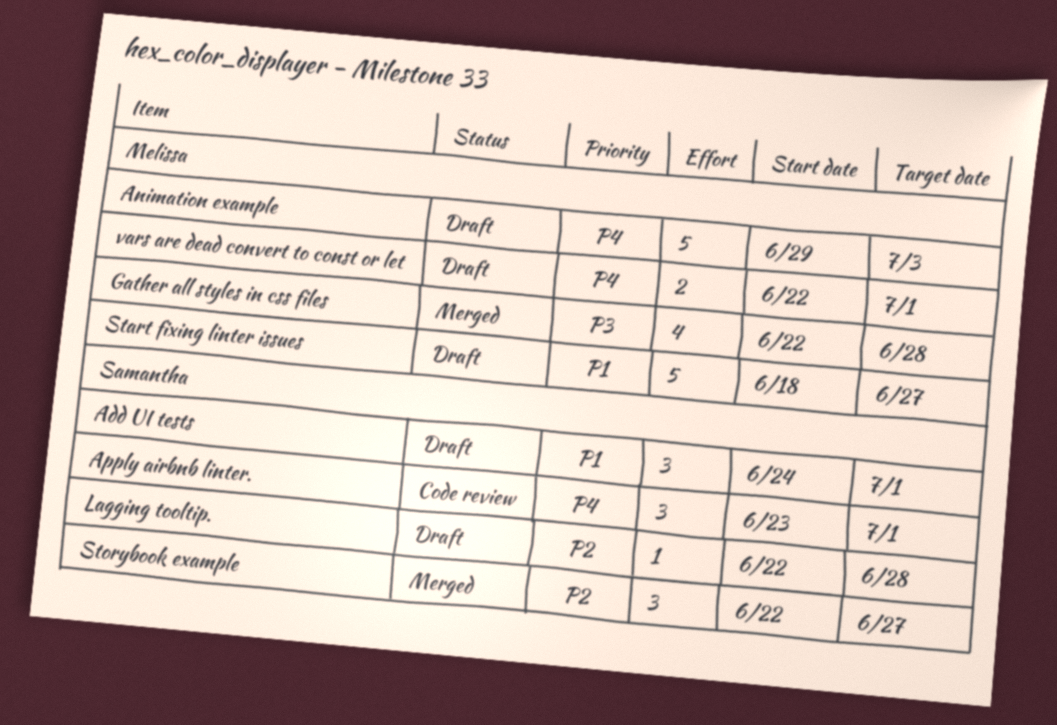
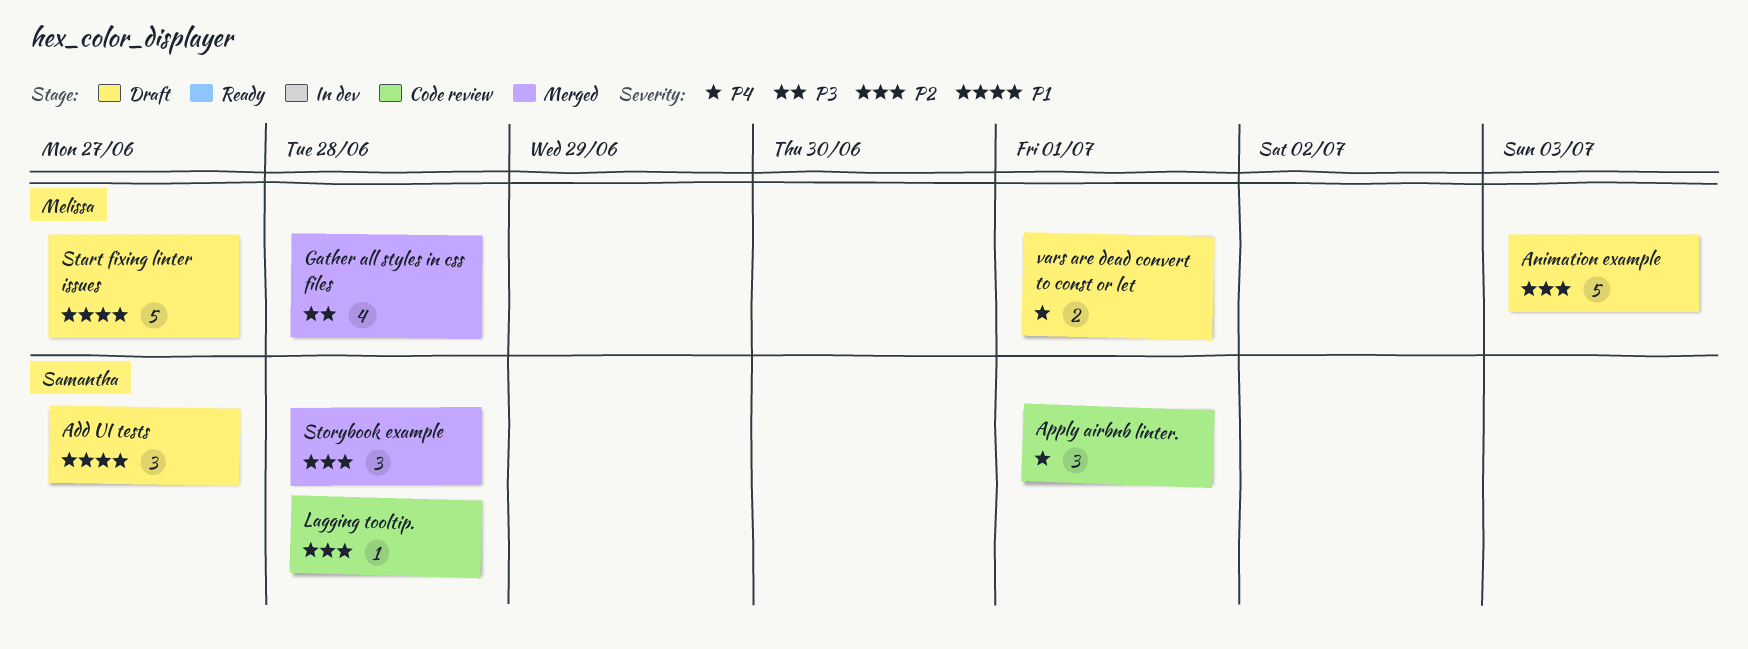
Add UI tests, due: Jul 1 -> Jun 27
Animation example, priority: P4 -> P2
Lagging tooltip., status: Draft -> Code review
Storybook example, due: Jun 27 -> Jun 28

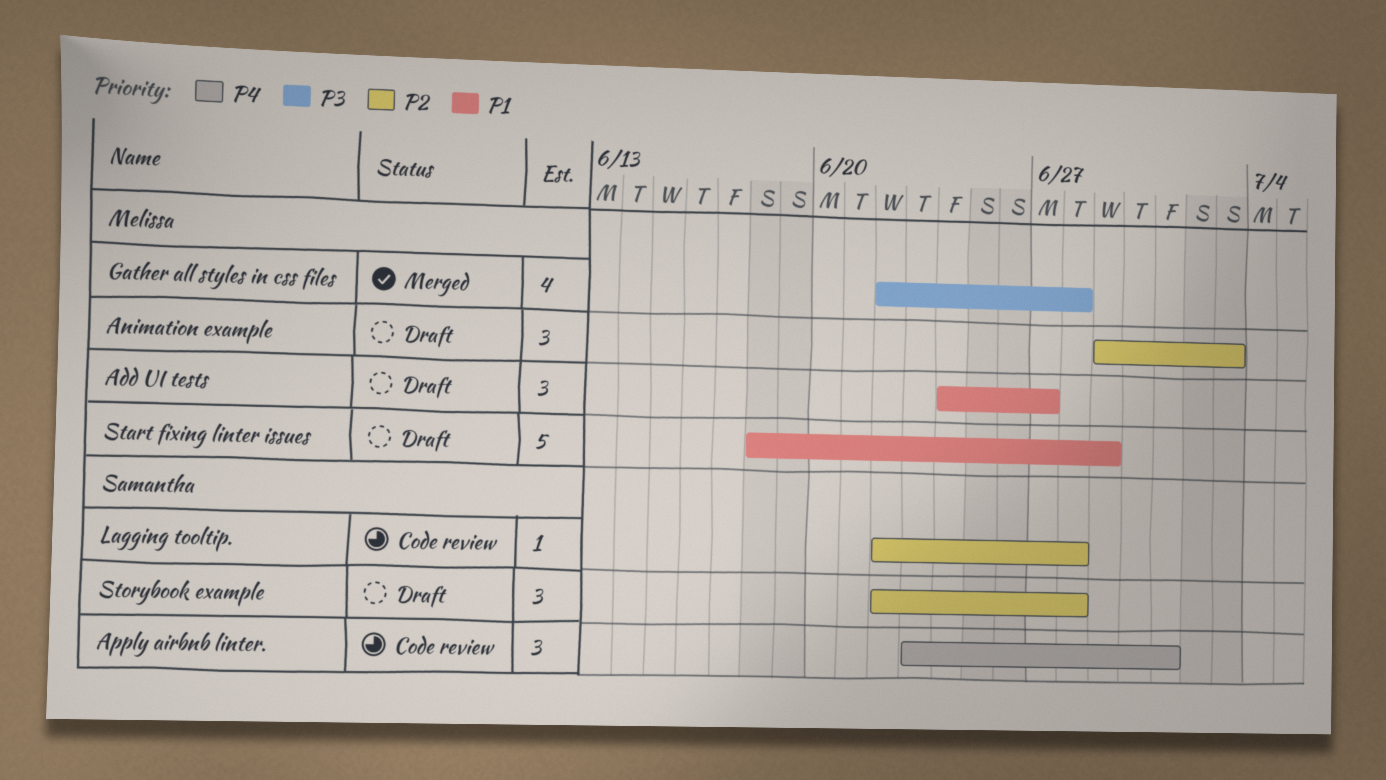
Add UI tests, owner: Samantha -> Melissa
Animation example, estimate: 5 -> 3
Start fixing linter issues, due: Jun 27 -> Jun 29
Storybook example, status: Merged -> Draft
vars are dead convert to const or let: present -> none

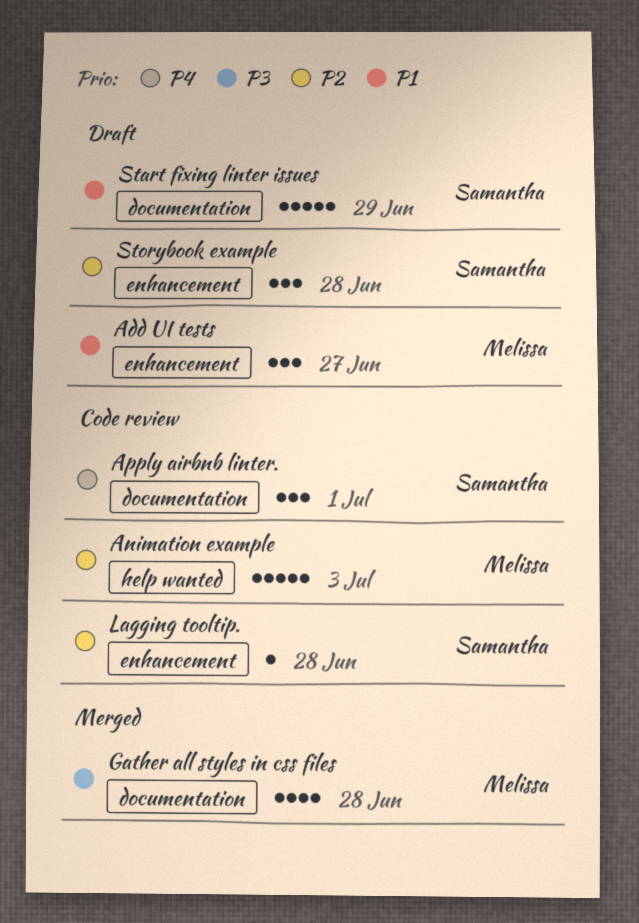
Animation example, status: Draft -> Code review
Animation example, estimate: 3 -> 5
Start fixing linter issues, owner: Melissa -> Samantha

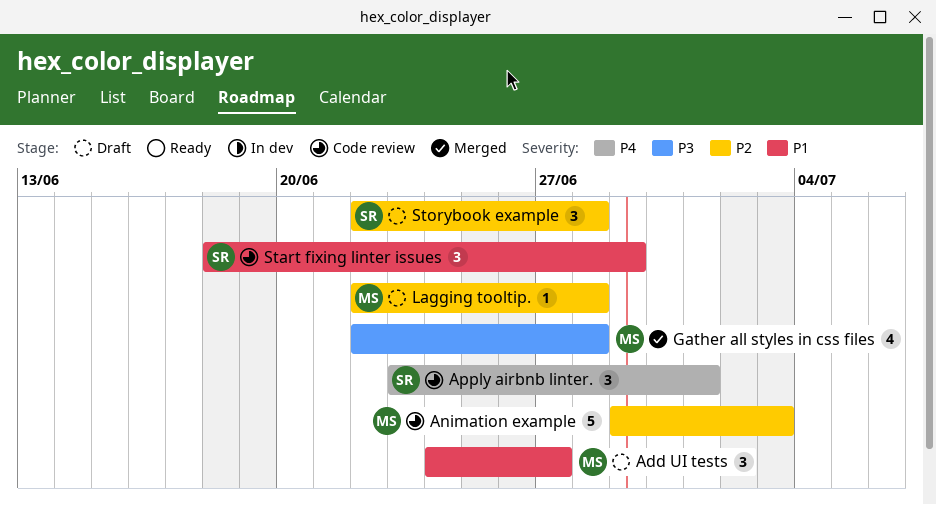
Lagging tooltip., status: Code review -> Draft
Lagging tooltip., owner: Samantha -> Melissa
Start fixing linter issues, status: Draft -> Code review
Start fixing linter issues, estimate: 5 -> 3

